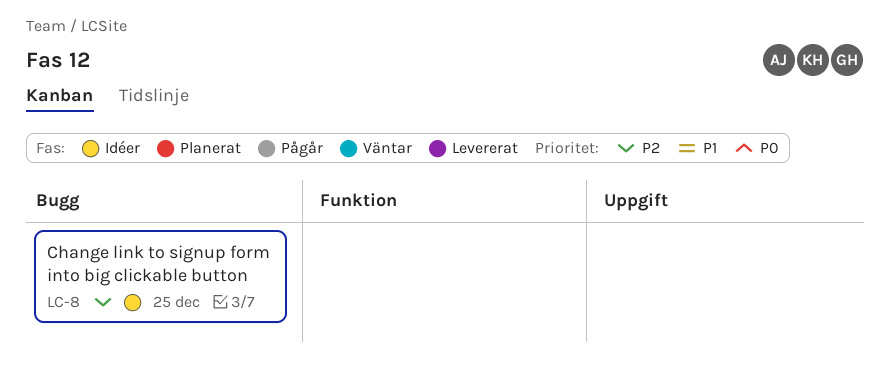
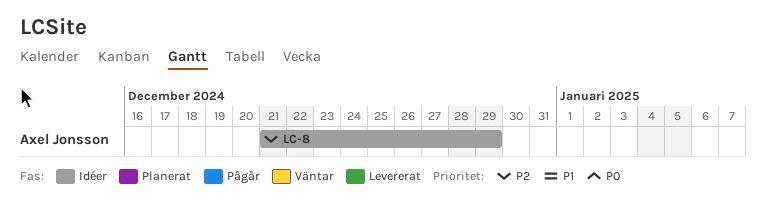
LC-8, due: Dec 25 -> Dec 29

